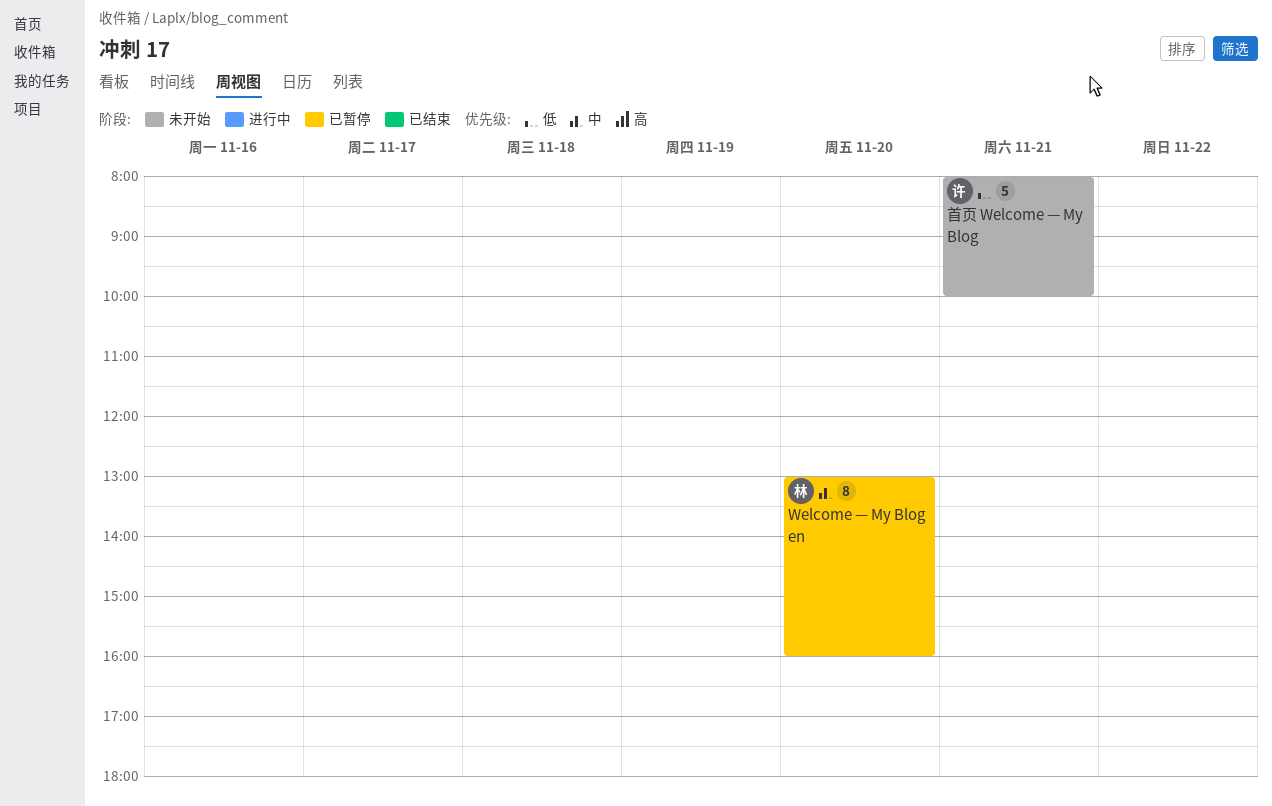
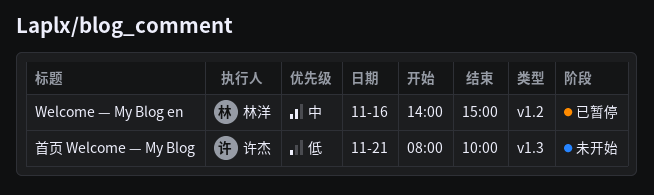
Welcome — My Blog en, day: Nov 20 -> Nov 16
Welcome — My Blog en, begins: 13:00 -> 14:00
Welcome — My Blog en, ends: 16:00 -> 15:00

